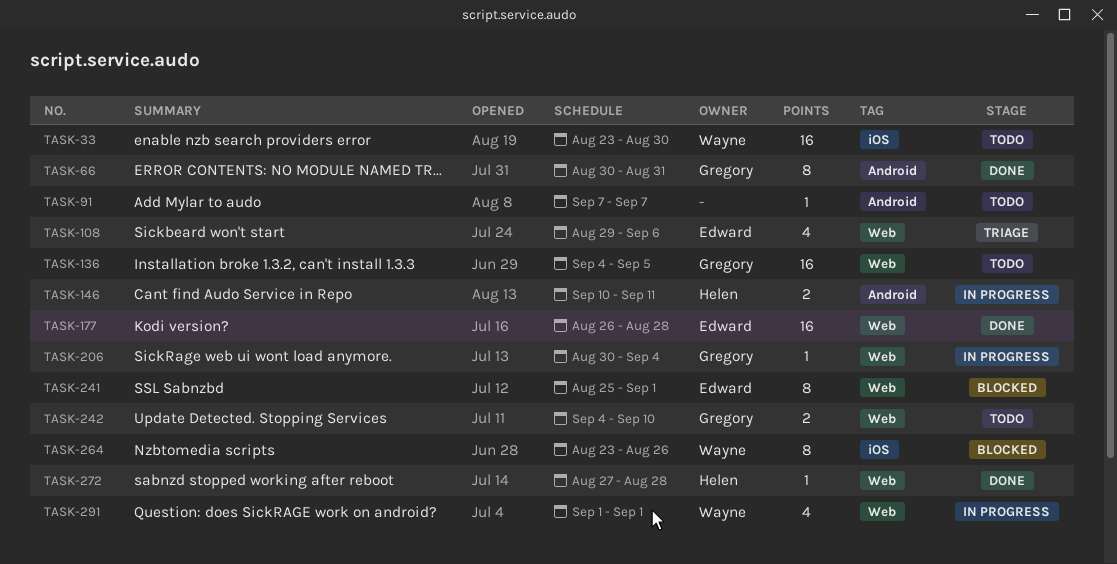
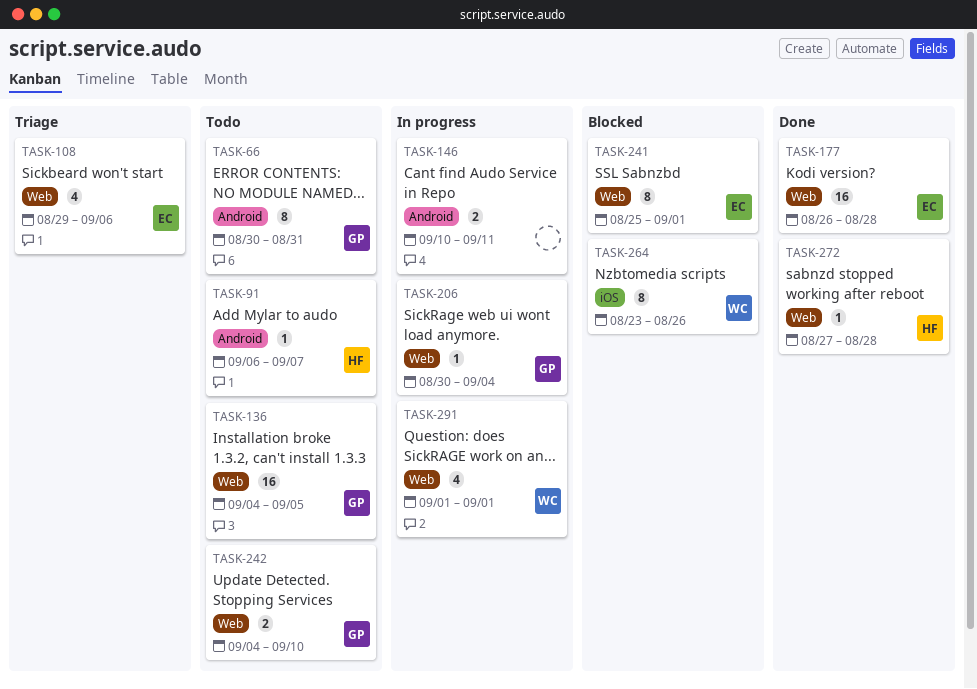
TASK-33: present -> none
TASK-66, status: Done -> Todo
TASK-91, owner: none -> Helen
TASK-91, start: Sep 7 -> Sep 6
TASK-146, owner: Helen -> none

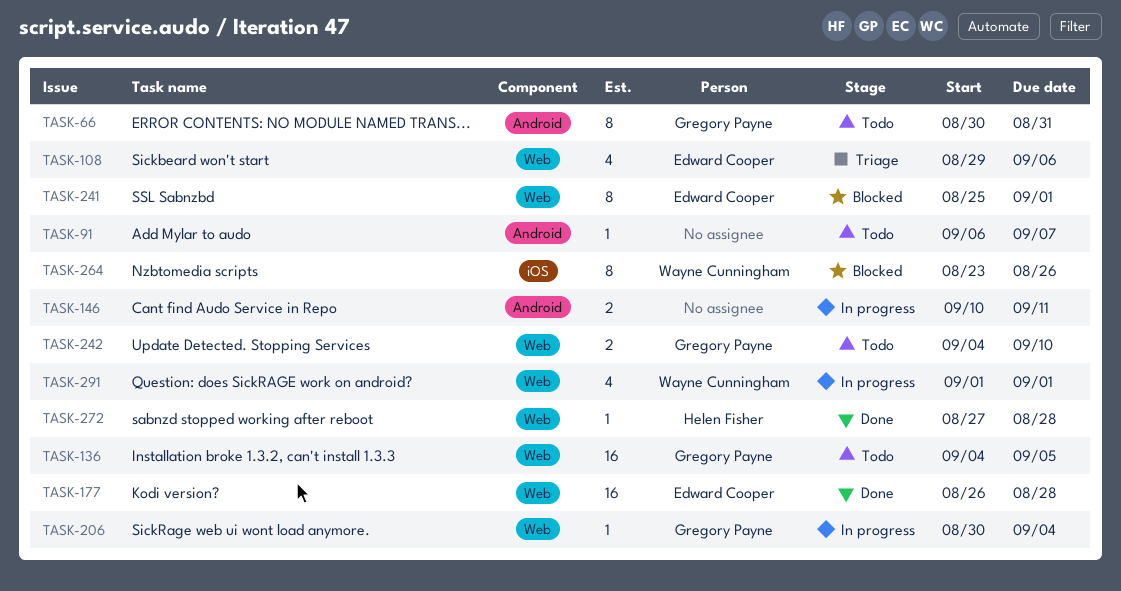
TASK-91, owner: Helen Fisher -> none

